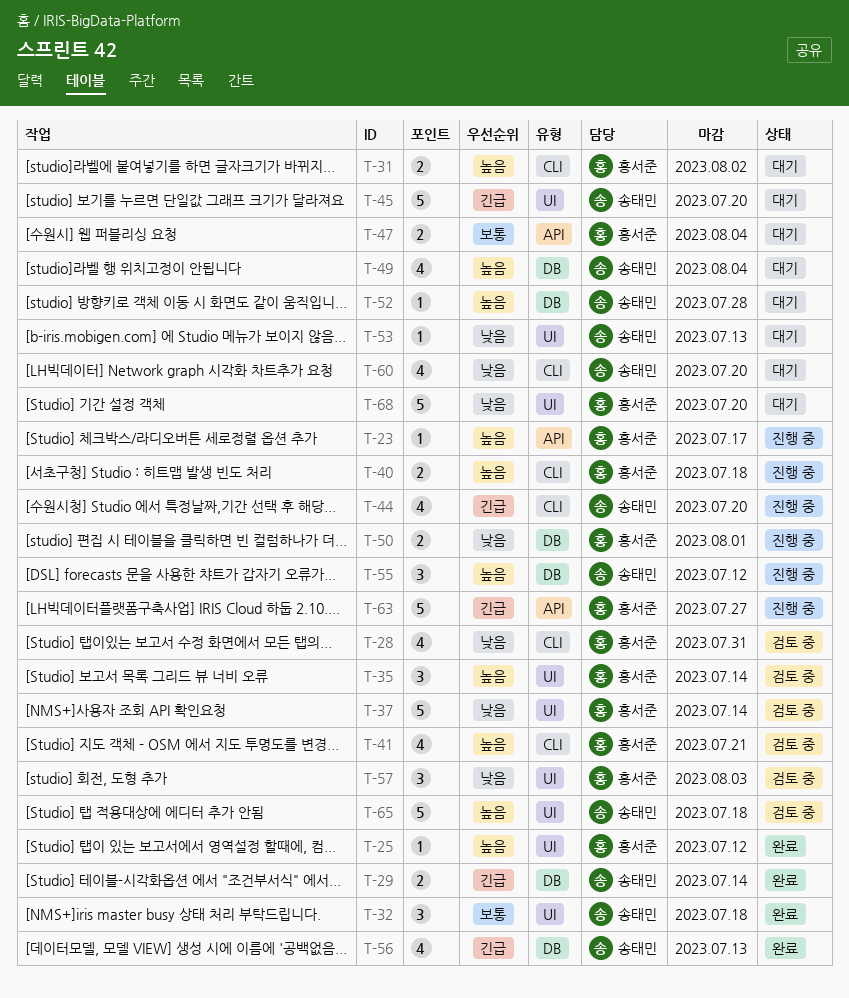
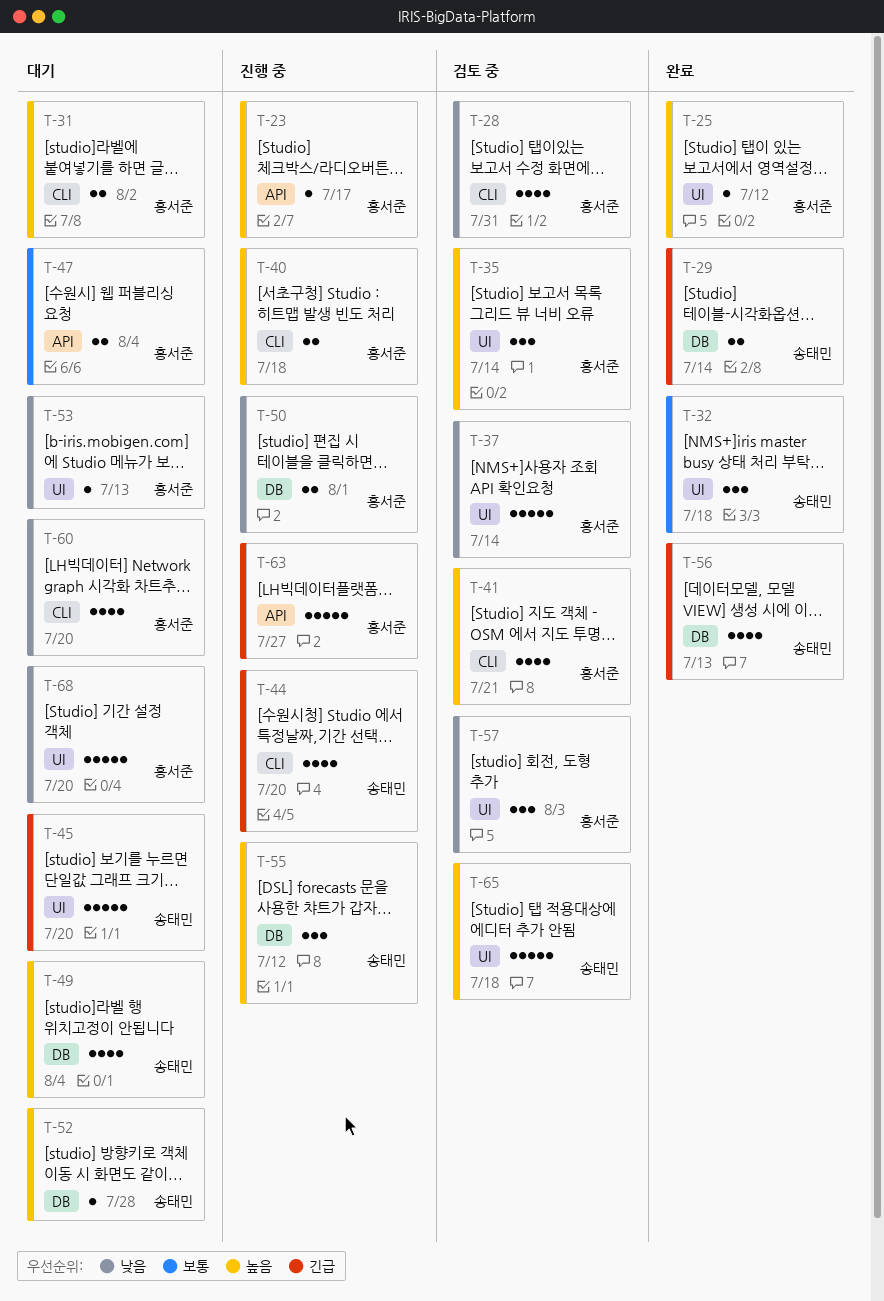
T-53, owner: 송태민 -> 홍서준
T-60, owner: 송태민 -> 홍서준

